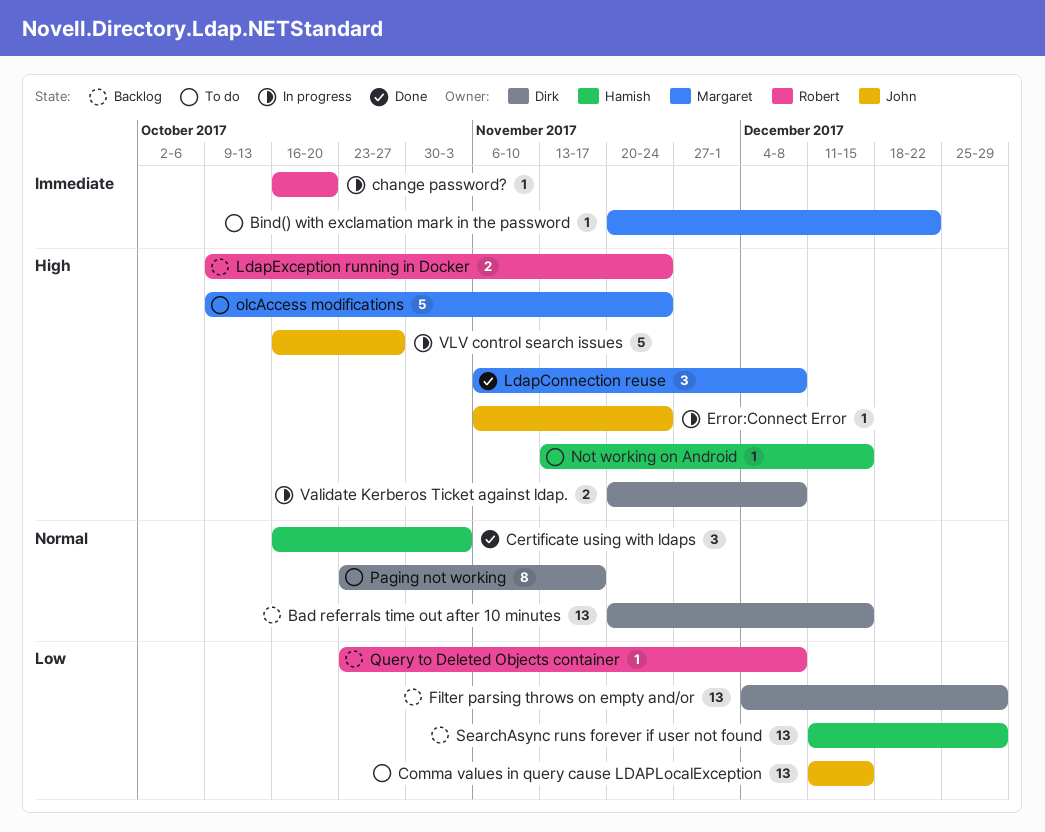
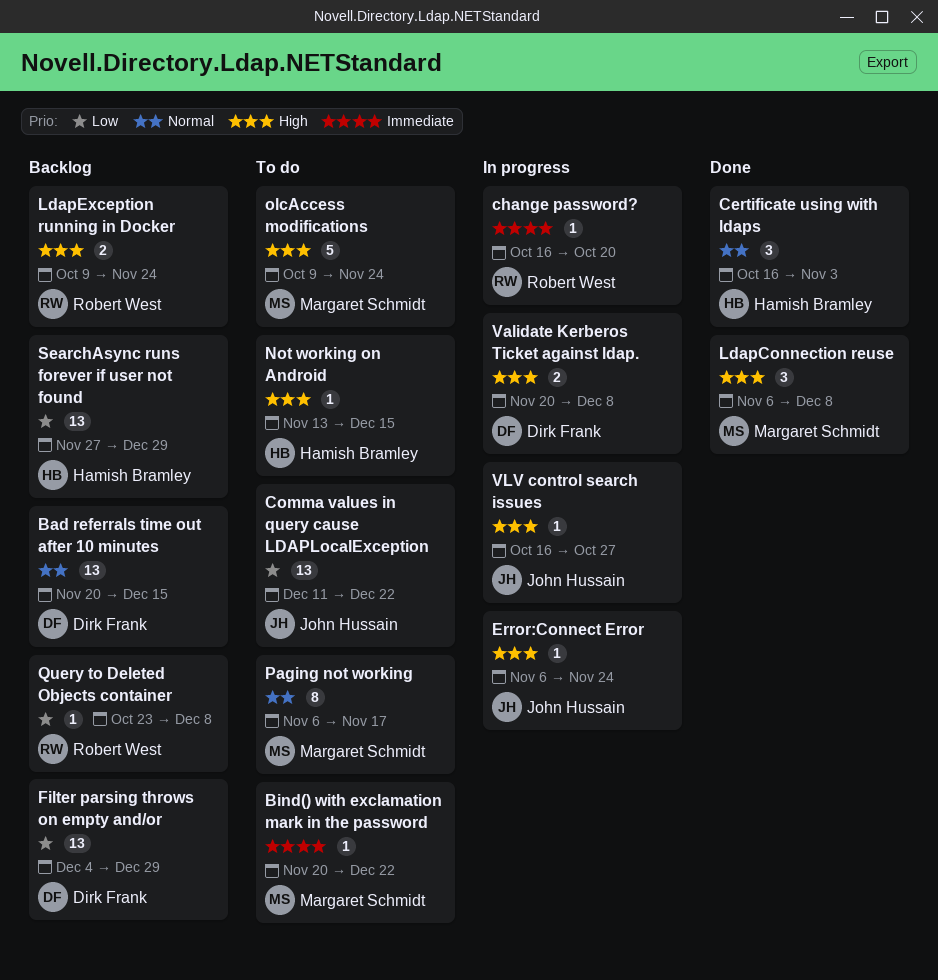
Comma values in query cause LDAPLocalException, due: Dec 15 -> Dec 22
Paging not working, owner: Dirk Frank -> Margaret Schmidt
Paging not working, start: Oct 23 -> Nov 6
SearchAsync runs forever if user not found, start: Dec 11 -> Nov 27
VLV control search issues, estimate: 5 -> 1

